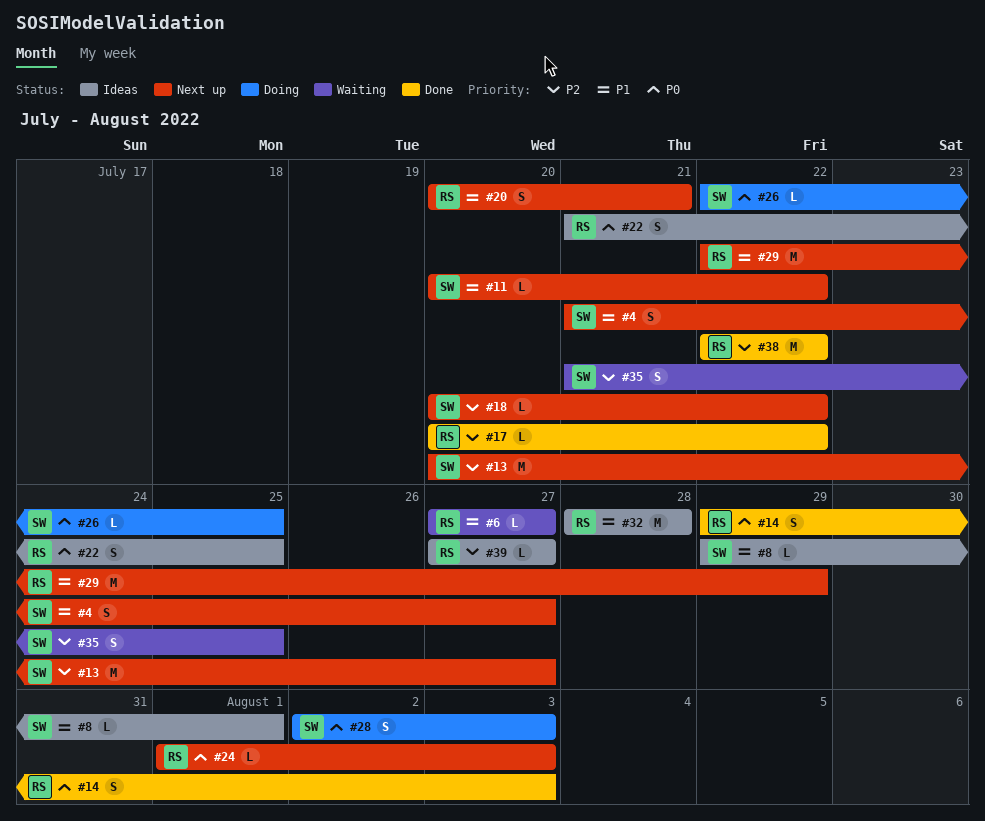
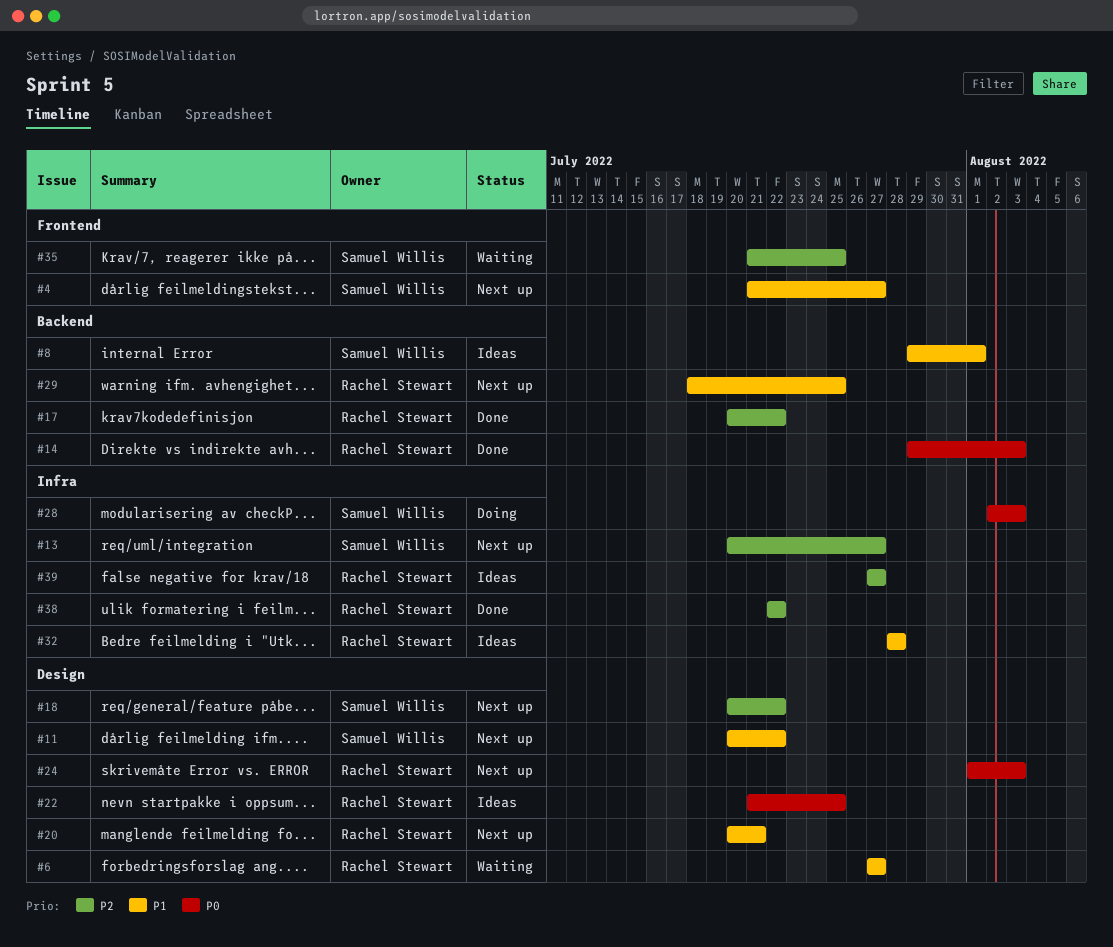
#26: present -> none
#29, start: Jul 22 -> Jul 18
#29, due: Jul 29 -> Jul 25

